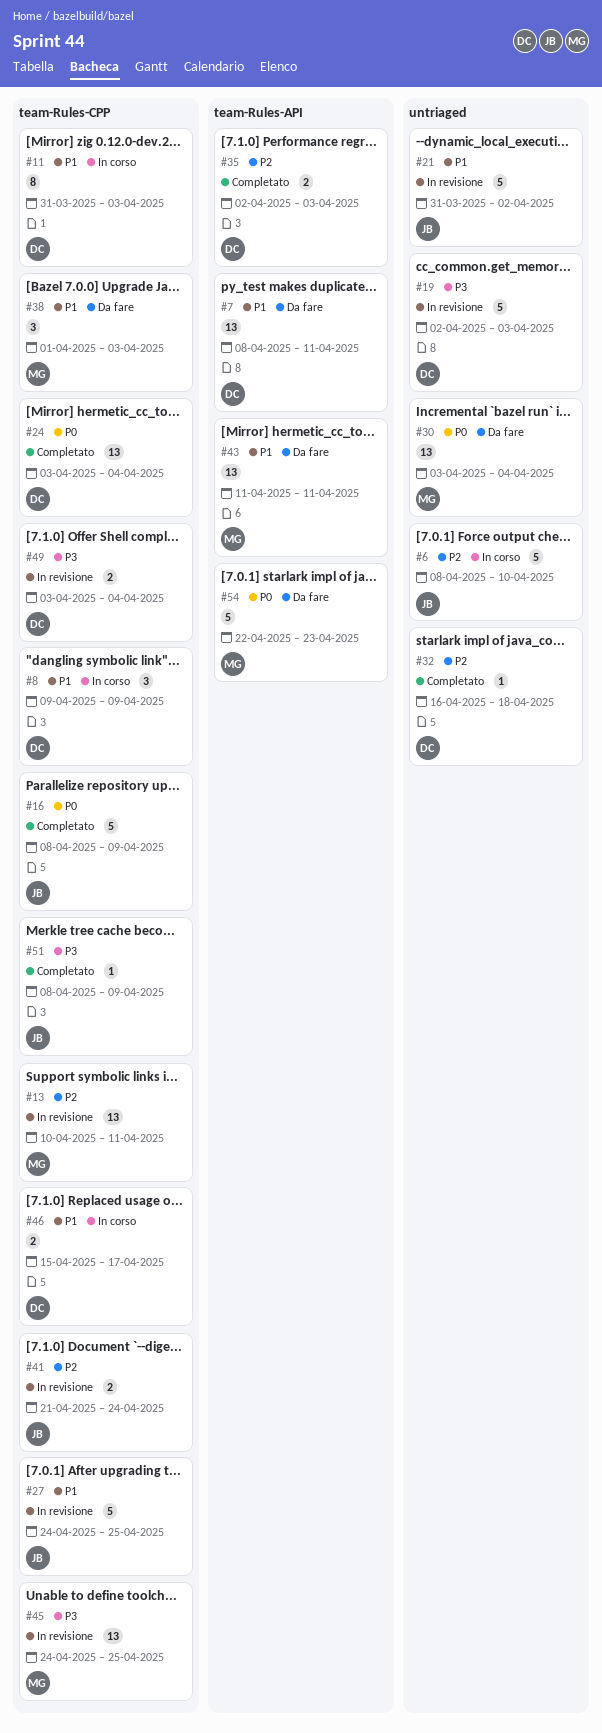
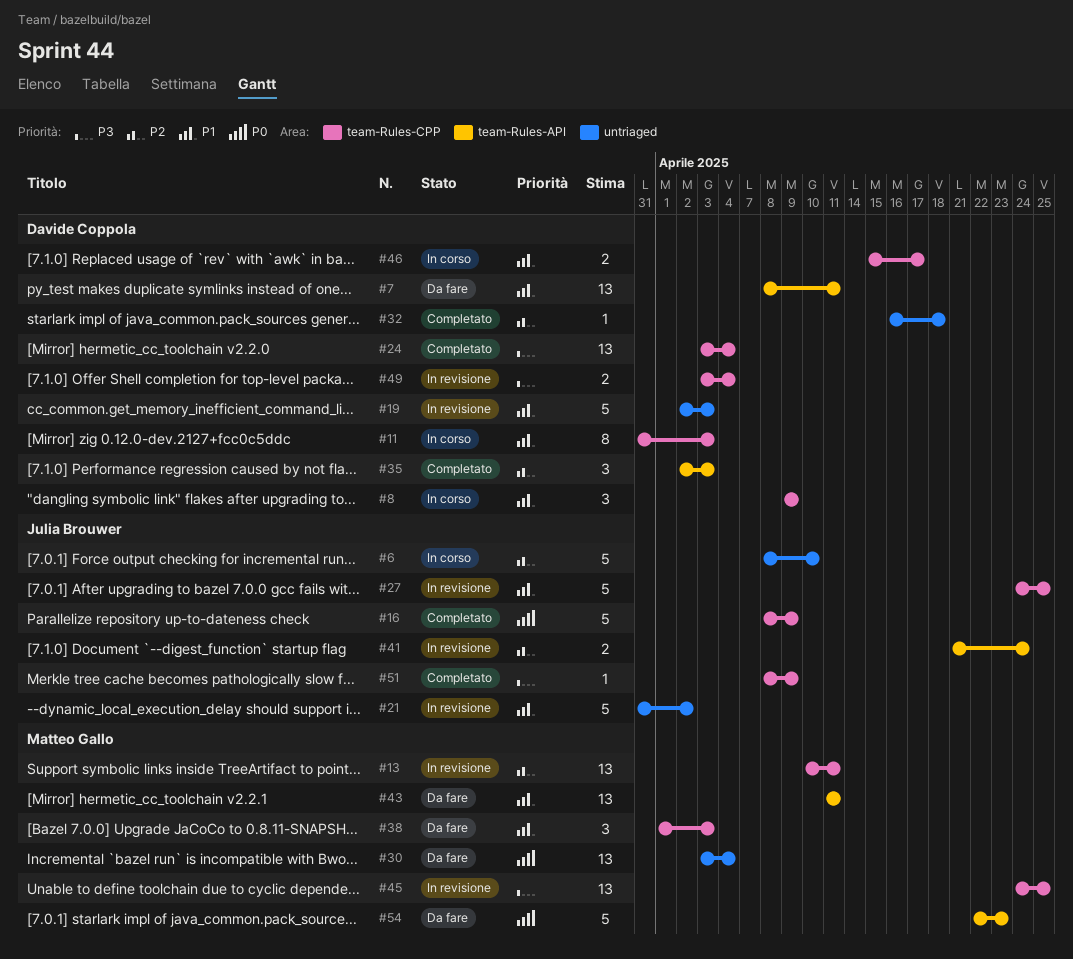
#19, priority: P3 -> P1
#24, priority: P0 -> P3
#35, estimate: 2 -> 3
#41, label: team-Rules-CPP -> team-Rules-API

